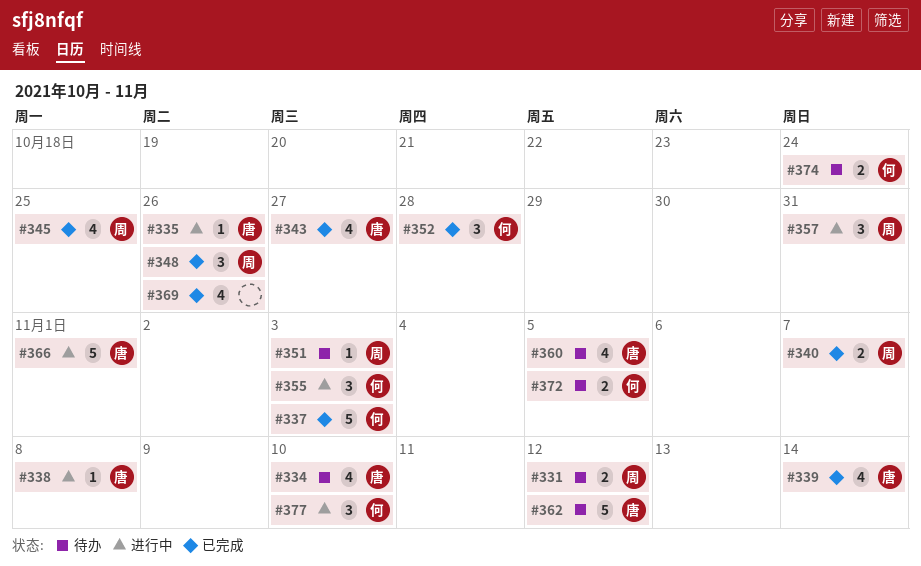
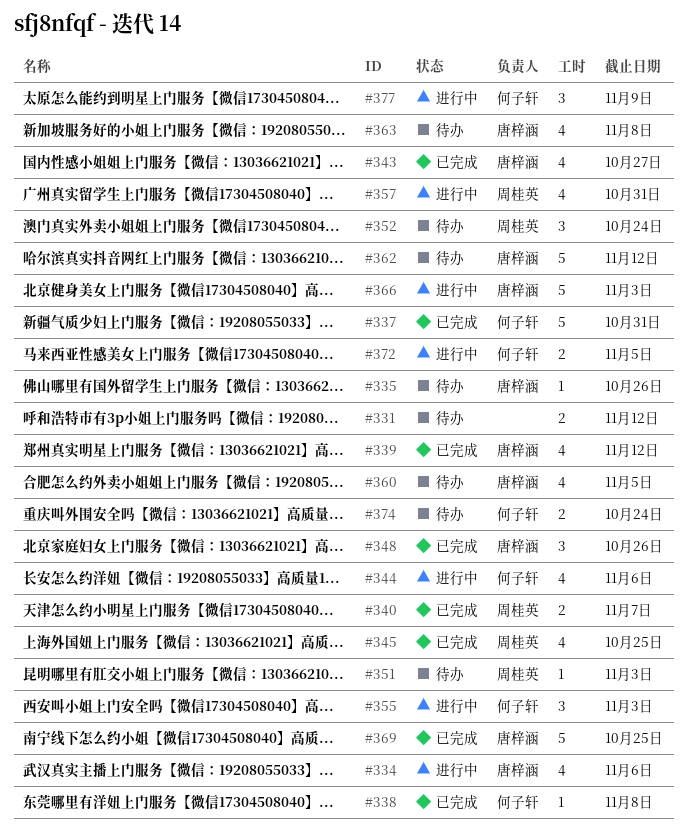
#331, owner: 周桂英 -> none
#334, status: 待办 -> 进行中
#334, due: Nov 10 -> Nov 6
#335, status: 进行中 -> 待办
#337, due: Nov 3 -> Oct 31
#338, status: 进行中 -> 已完成
#338, owner: 唐梓涵 -> 何子轩
#339, due: Nov 14 -> Nov 12
#344: none -> present
#348, owner: 周桂英 -> 唐梓涵
#352, status: 已完成 -> 待办
#352, owner: 何子轩 -> 周桂英
#352, due: Oct 28 -> Oct 24
#357, estimate: 3 -> 4
#363: none -> present
#366, due: Nov 1 -> Nov 3
#369, owner: none -> 唐梓涵
#369, estimate: 4 -> 5
#369, due: Oct 26 -> Oct 25
#372, status: 待办 -> 进行中
#377, due: Nov 10 -> Nov 9

